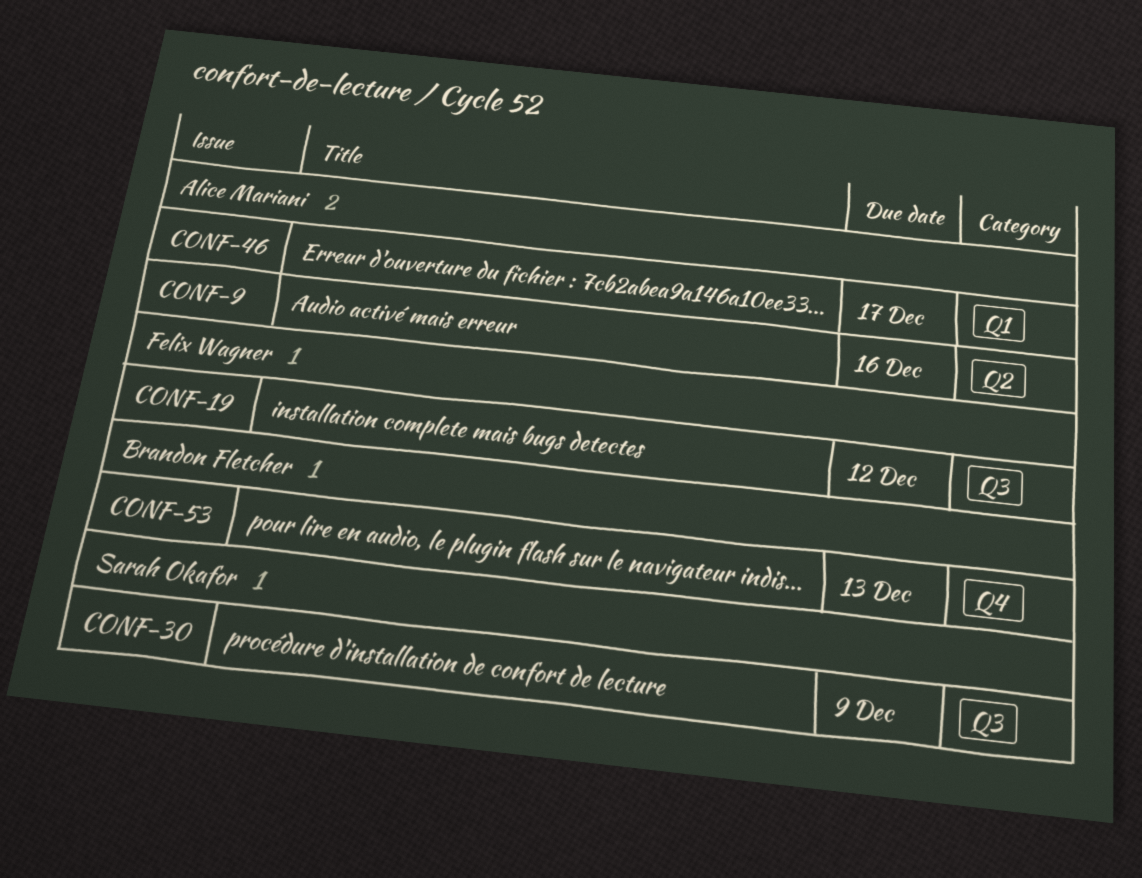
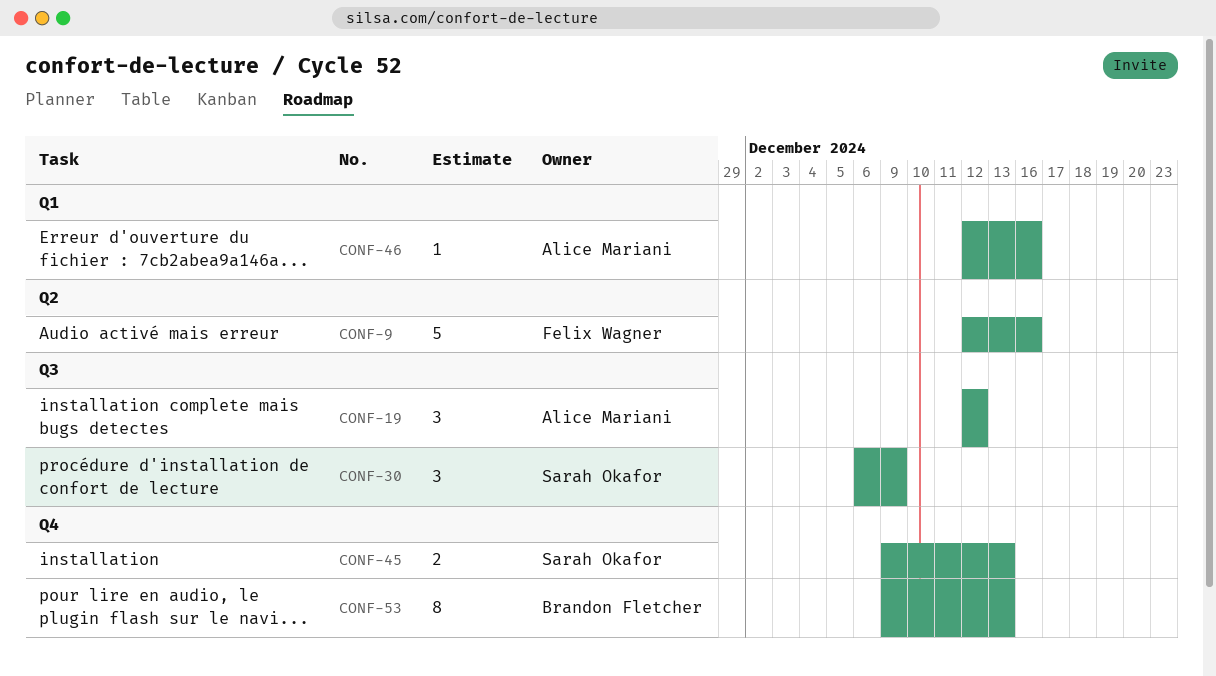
CONF-9, owner: Alice Mariani -> Felix Wagner
CONF-19, owner: Felix Wagner -> Alice Mariani
CONF-45: none -> present
CONF-46, due: Dec 17 -> Dec 16

